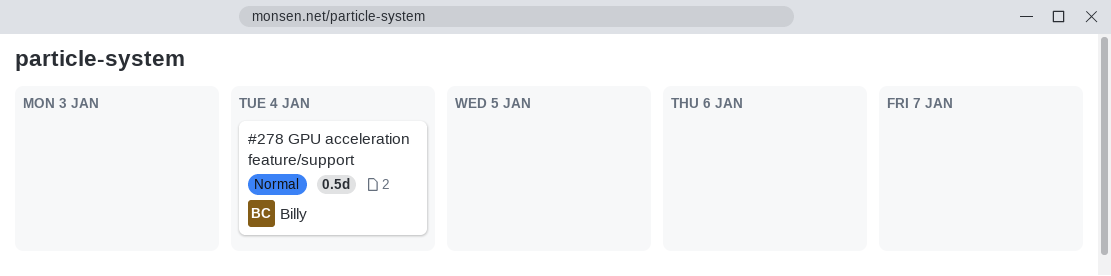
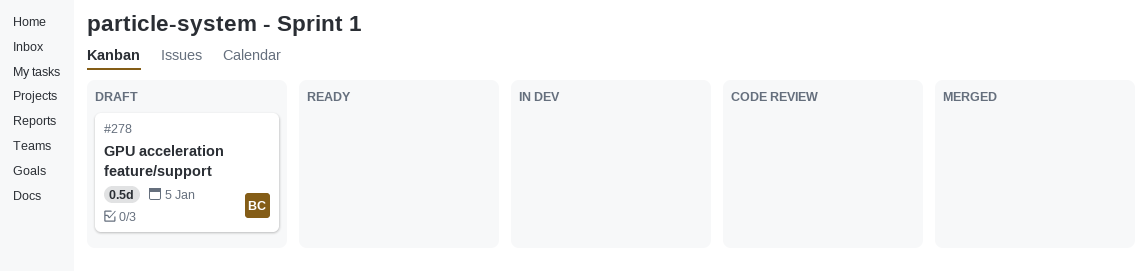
#278, due: Jan 4 -> Jan 5

